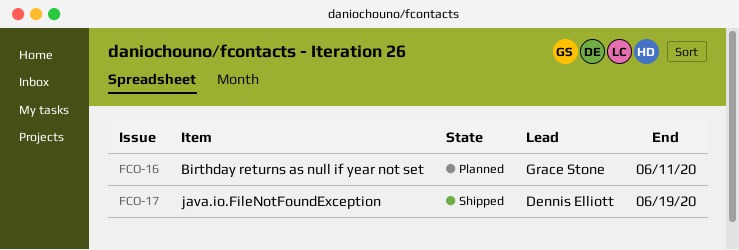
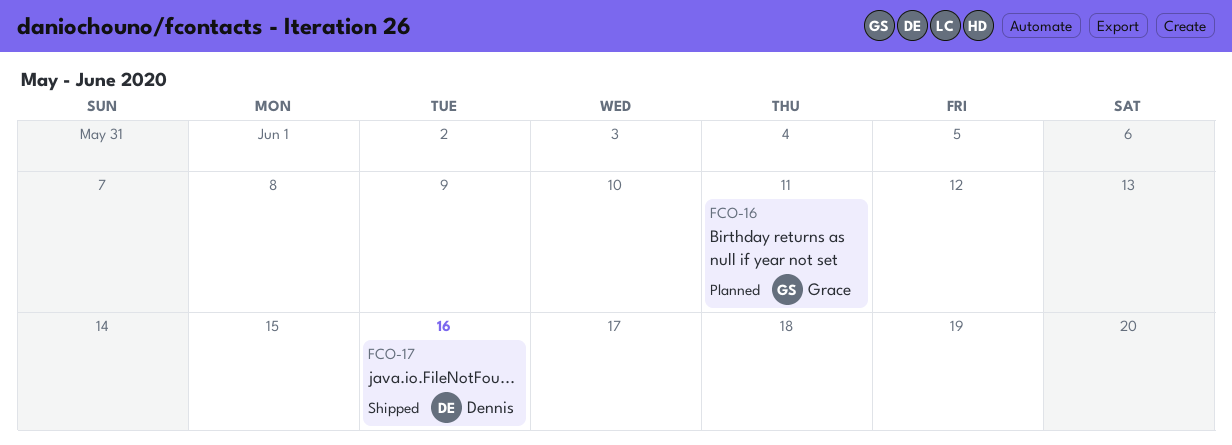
FCO-17, due: Jun 19 -> Jun 16

